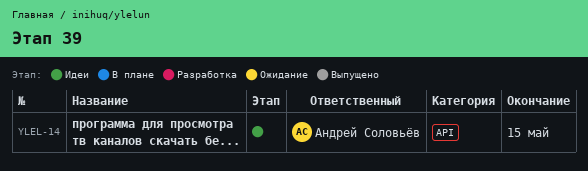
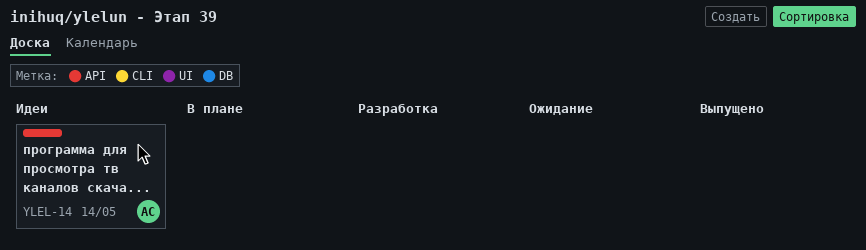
YLEL-14, due: May 15 -> May 14

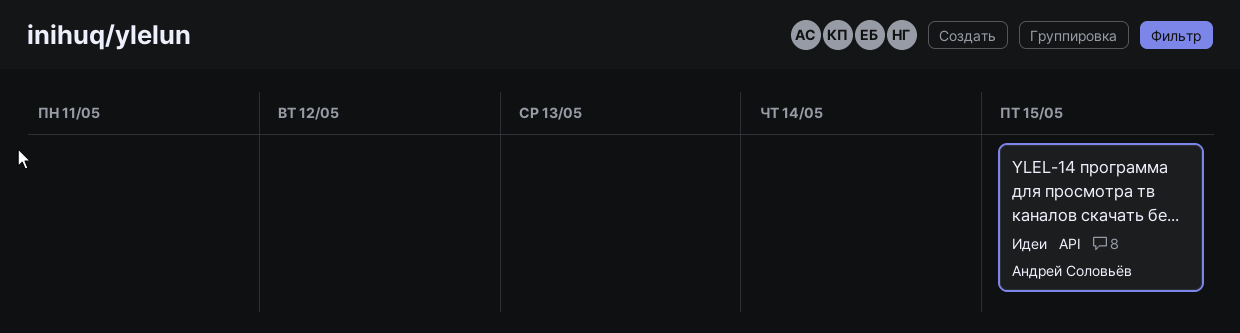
YLEL-14, due: May 14 -> May 15

